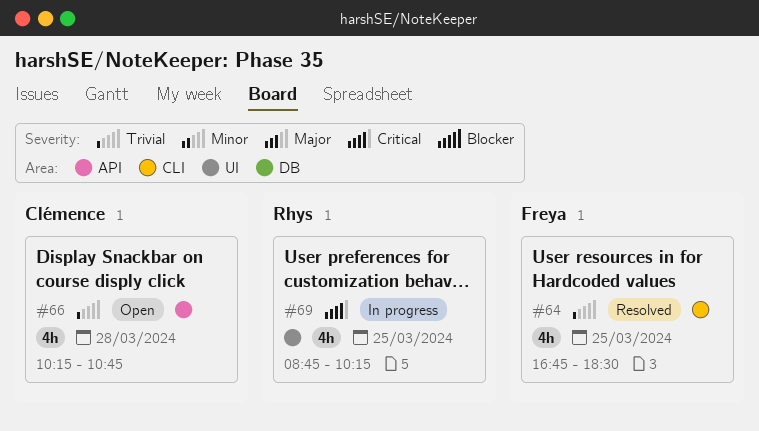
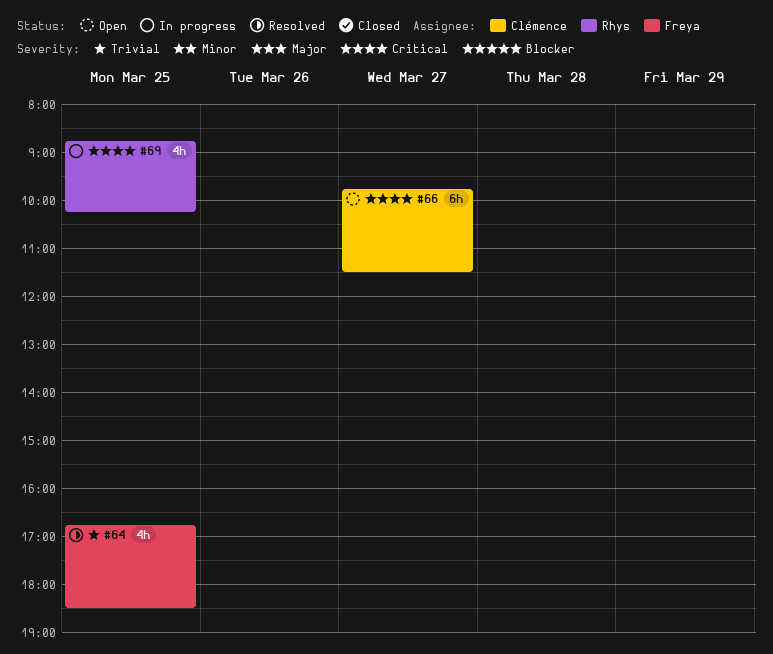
#66, priority: Trivial -> Critical
#66, estimate: 4h -> 6h
#66, day: Mar 28 -> Mar 27
#66, begins: 10:15 -> 09:45
#66, ends: 10:45 -> 11:30

